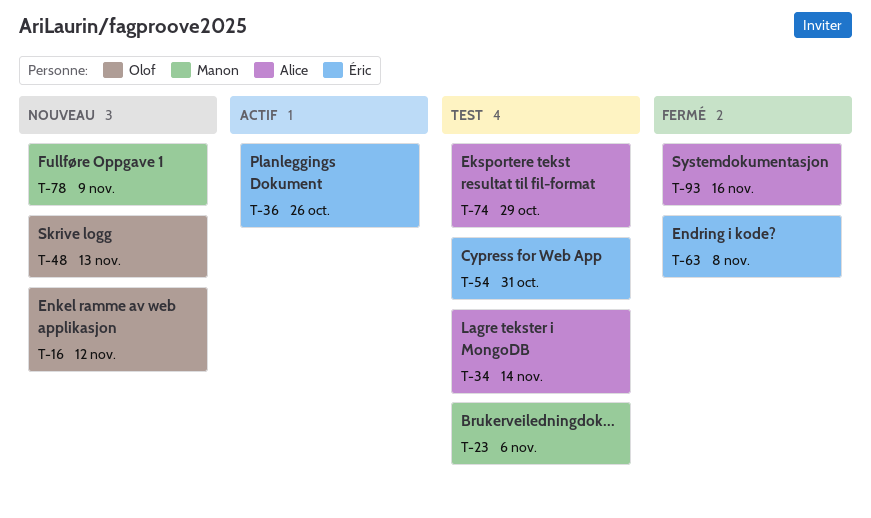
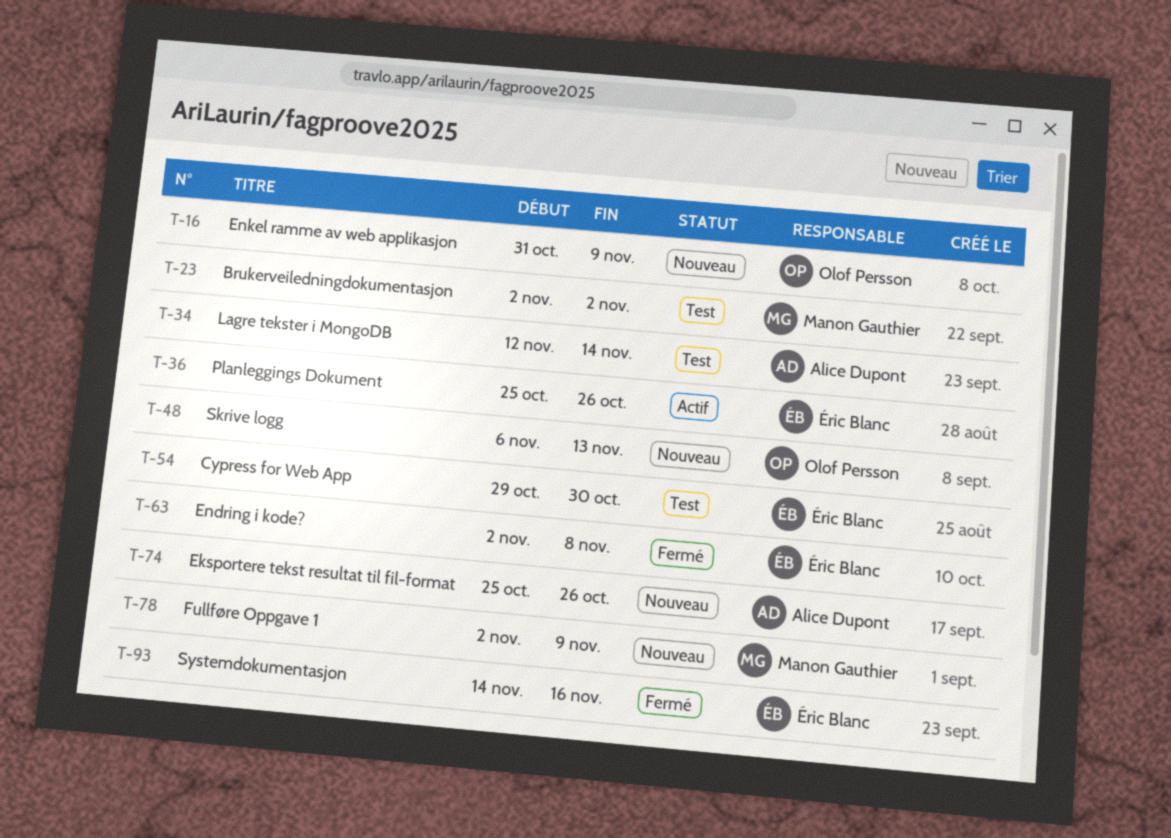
T-16, due: Nov 12 -> Nov 9
T-23, due: Nov 6 -> Nov 2
T-54, due: Oct 31 -> Oct 30
T-74, status: Test -> Nouveau
T-74, due: Oct 29 -> Oct 26
T-93, owner: Alice Dupont -> Éric Blanc

